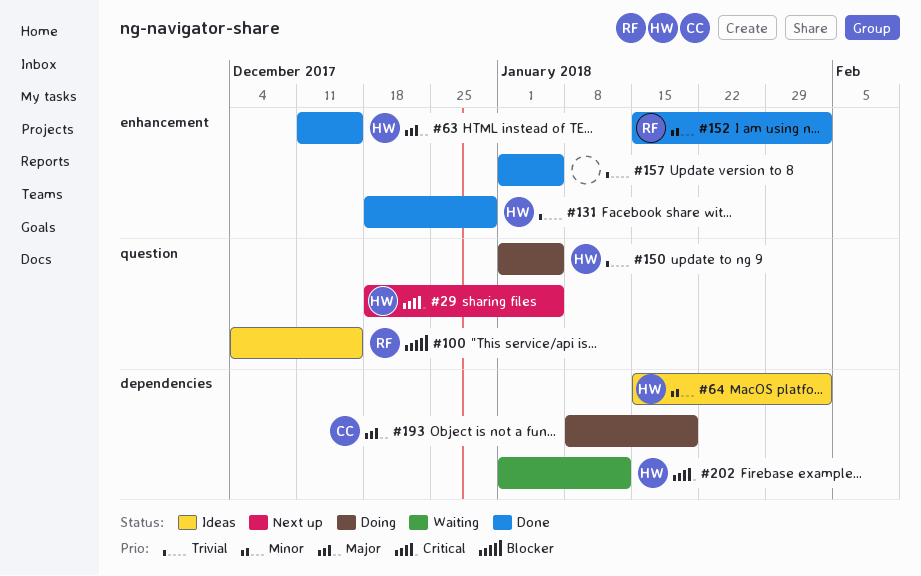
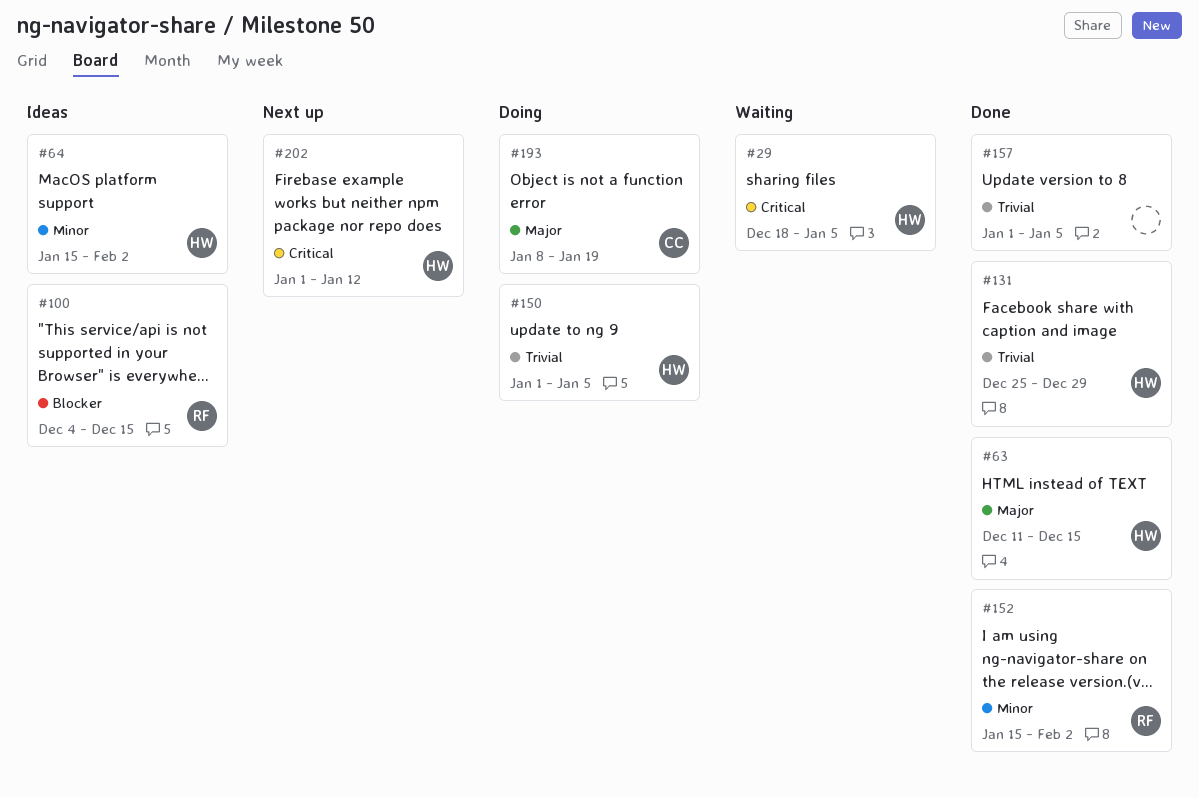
#29, status: Next up -> Waiting
#131, start: Dec 18 -> Dec 25
#202, status: Waiting -> Next up

